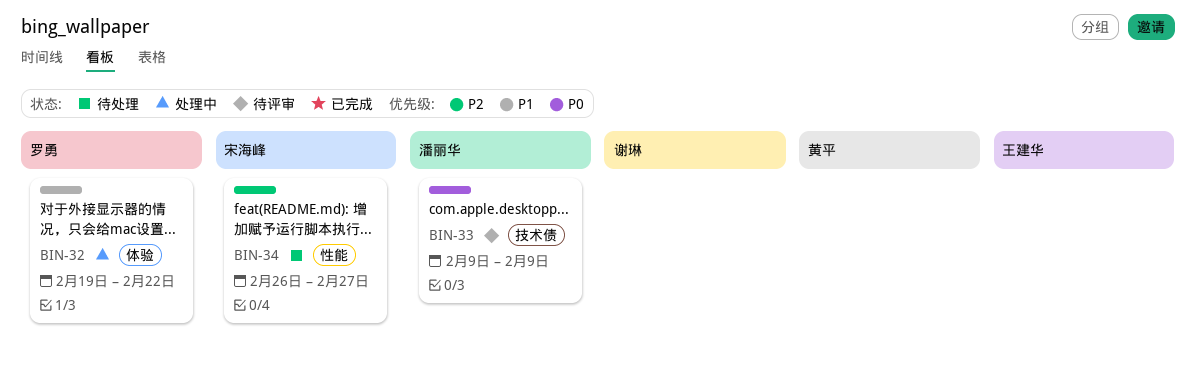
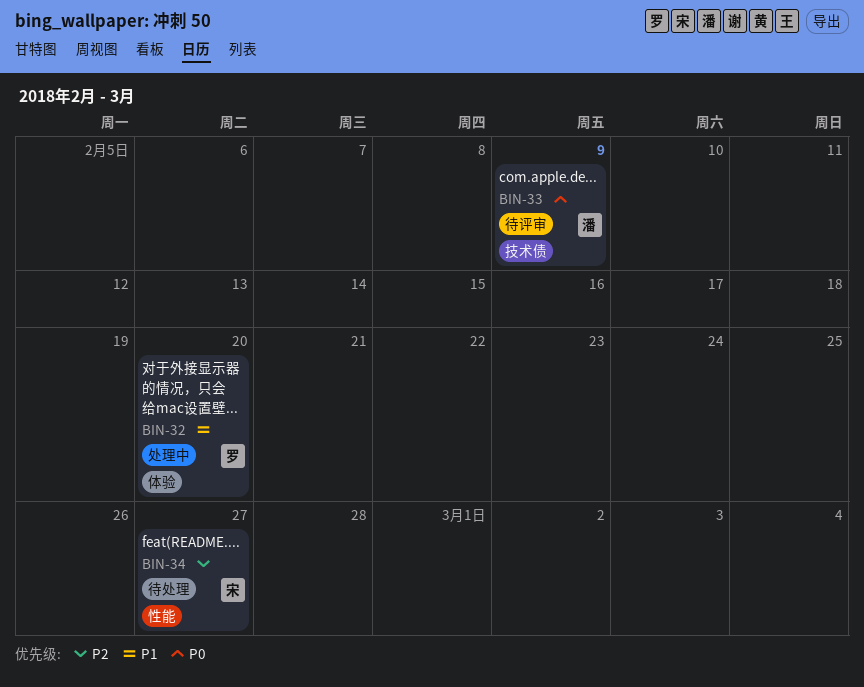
BIN-32, due: Feb 22 -> Feb 20

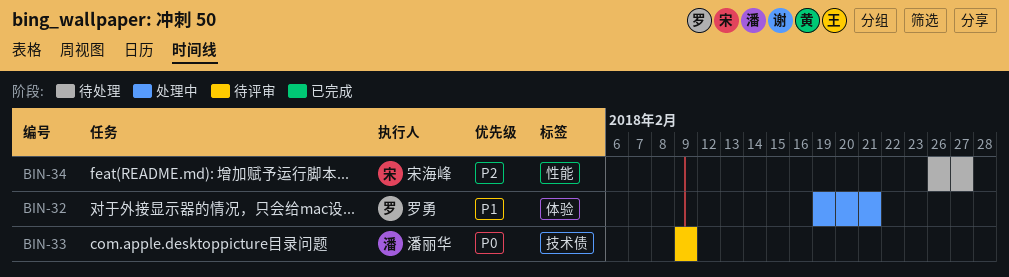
BIN-32, due: Feb 20 -> Feb 21

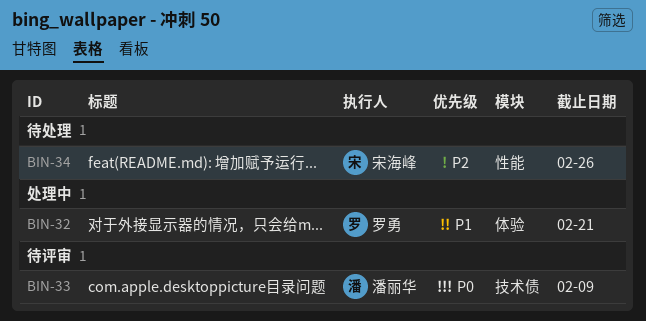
BIN-34, due: Feb 27 -> Feb 26

